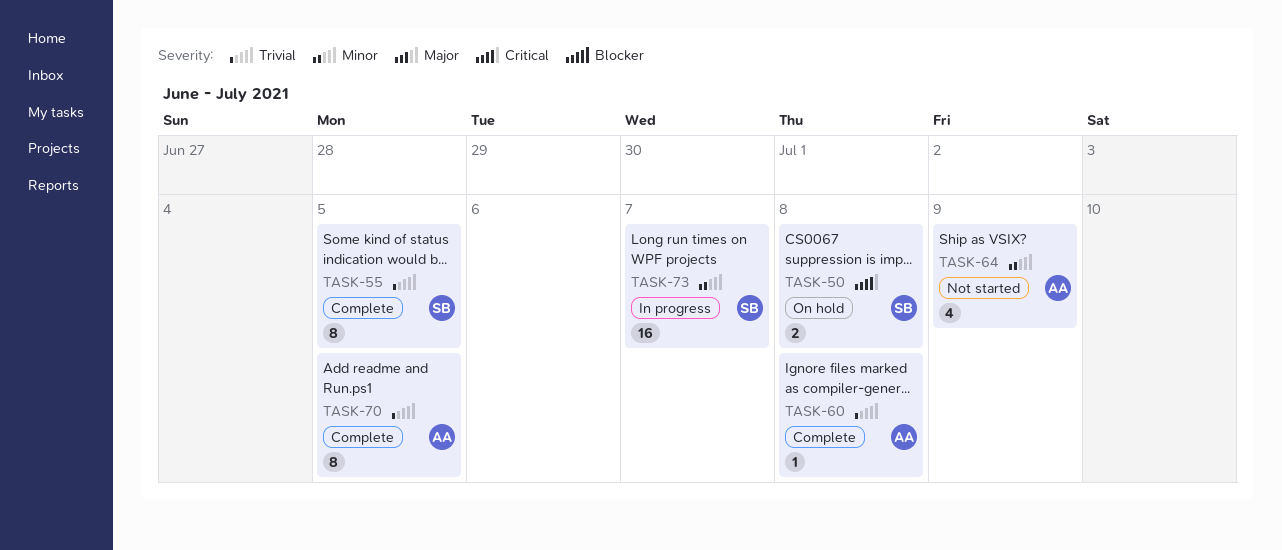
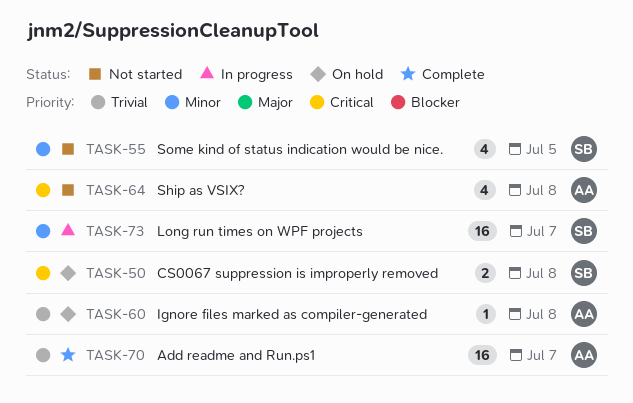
TASK-55, status: Complete -> Not started
TASK-55, priority: Trivial -> Minor
TASK-55, estimate: 8 -> 4
TASK-60, status: Complete -> On hold
TASK-64, priority: Minor -> Critical
TASK-64, due: Jul 9 -> Jul 8
TASK-70, estimate: 8 -> 16
TASK-70, due: Jul 5 -> Jul 7

